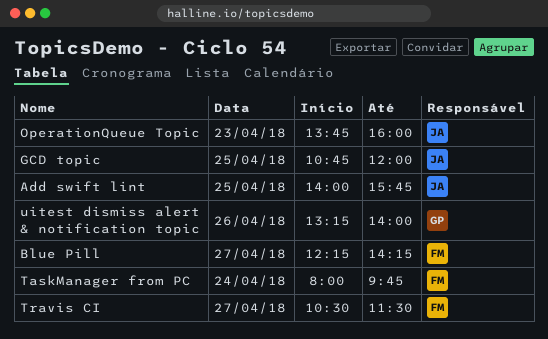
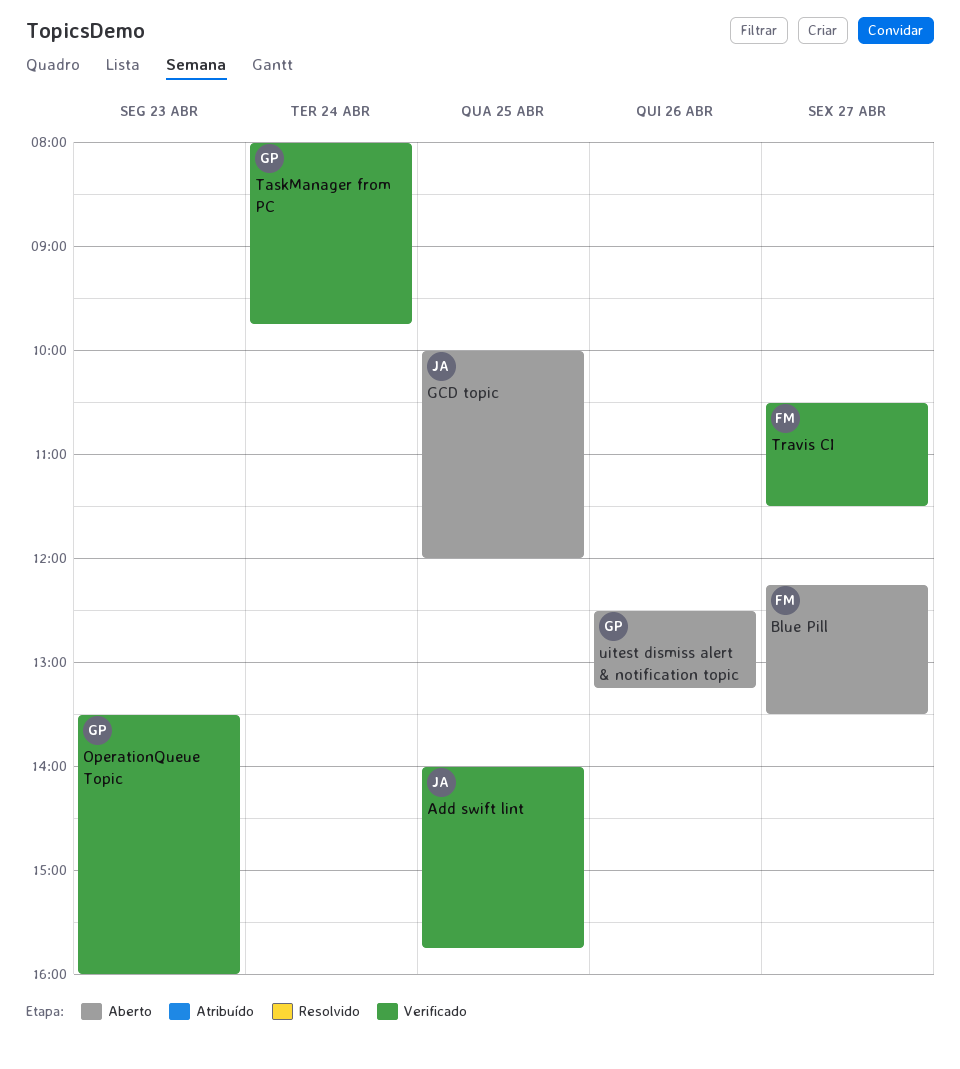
Blue Pill, ends: 14:15 -> 13:30
GCD topic, begins: 10:45 -> 10:00
OperationQueue Topic, owner: JA -> GP
OperationQueue Topic, begins: 13:45 -> 13:30
TaskManager from PC, owner: FM -> GP
uitest dismiss alert & notification topic, begins: 13:15 -> 12:30
uitest dismiss alert & notification topic, ends: 14:00 -> 13:15

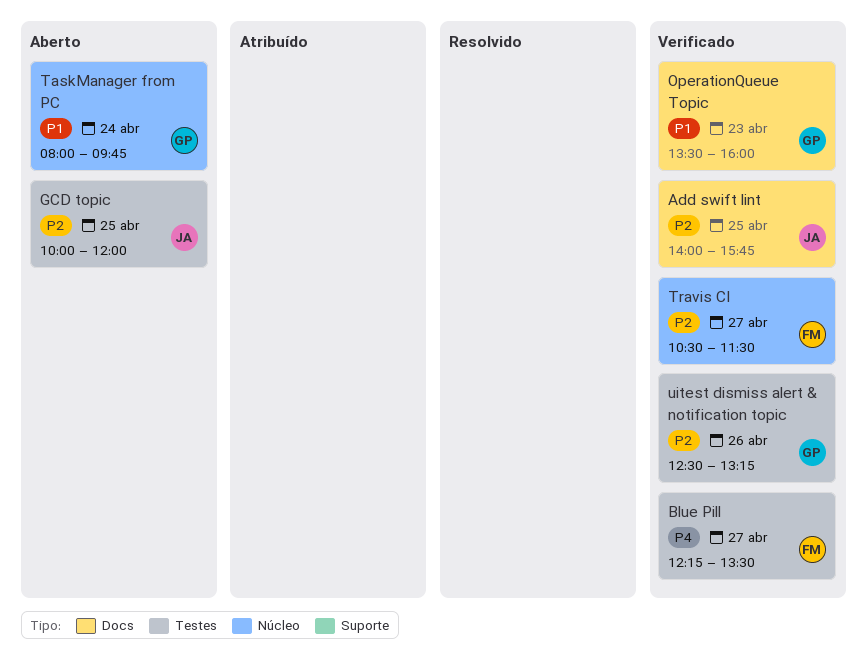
Blue Pill, status: Aberto -> Verificado
TaskManager from PC, status: Verificado -> Aberto
uitest dismiss alert & notification topic, status: Aberto -> Verificado

